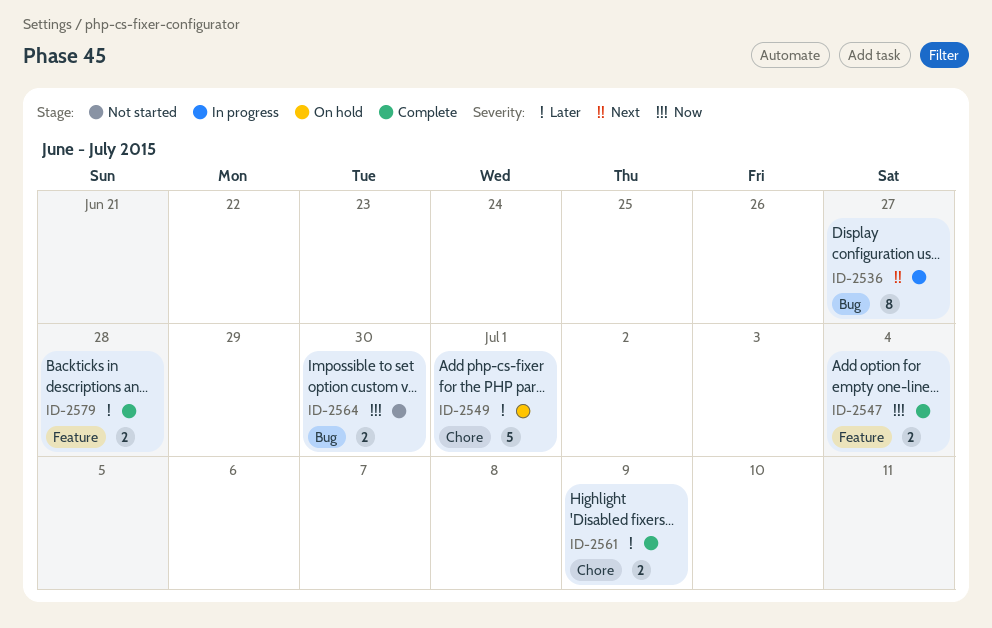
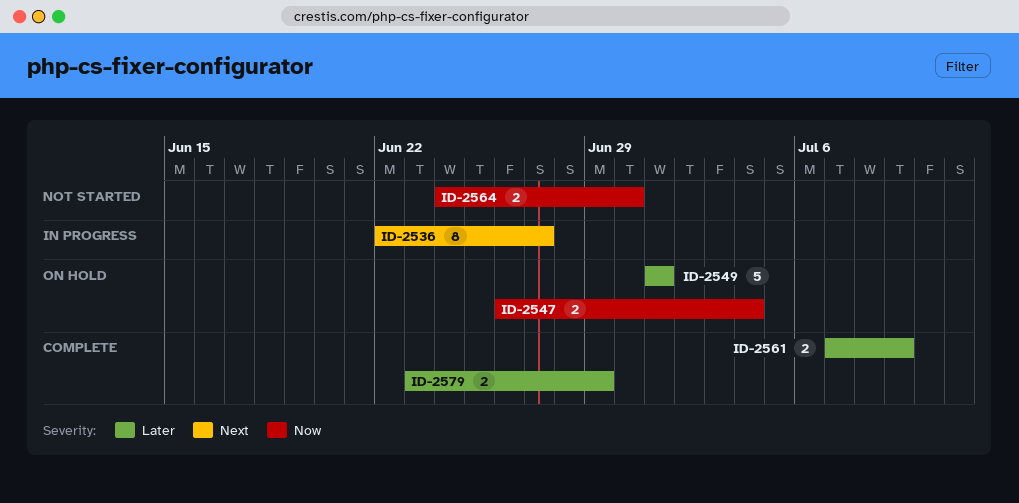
ID-2547, status: Complete -> On hold
ID-2579, due: Jun 28 -> Jun 29

